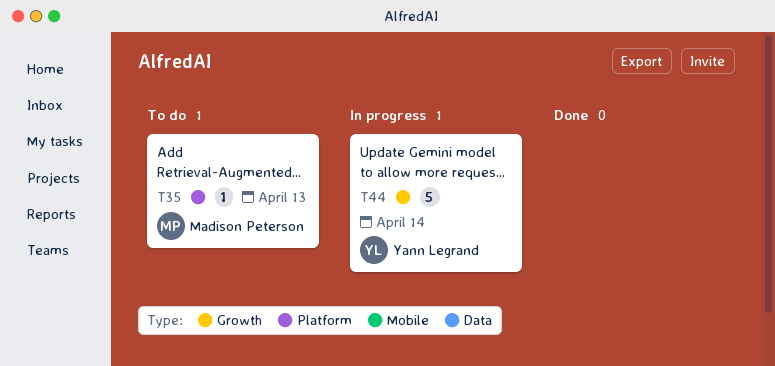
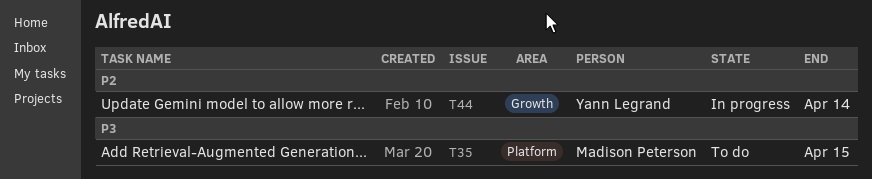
T35, due: Apr 13 -> Apr 15

